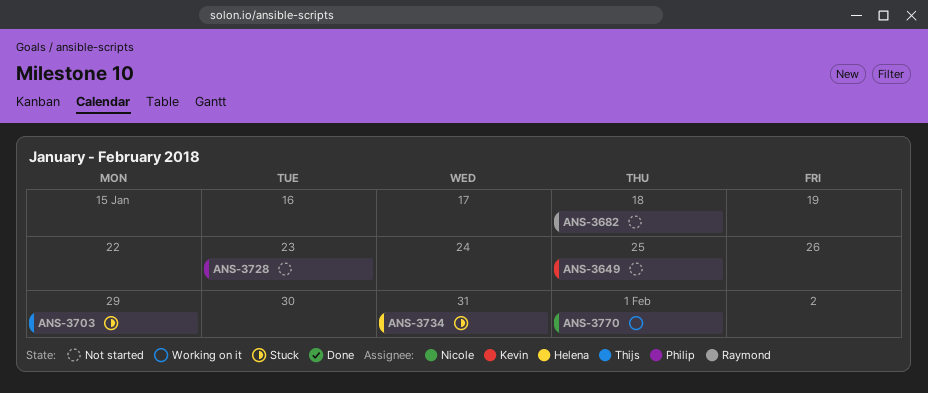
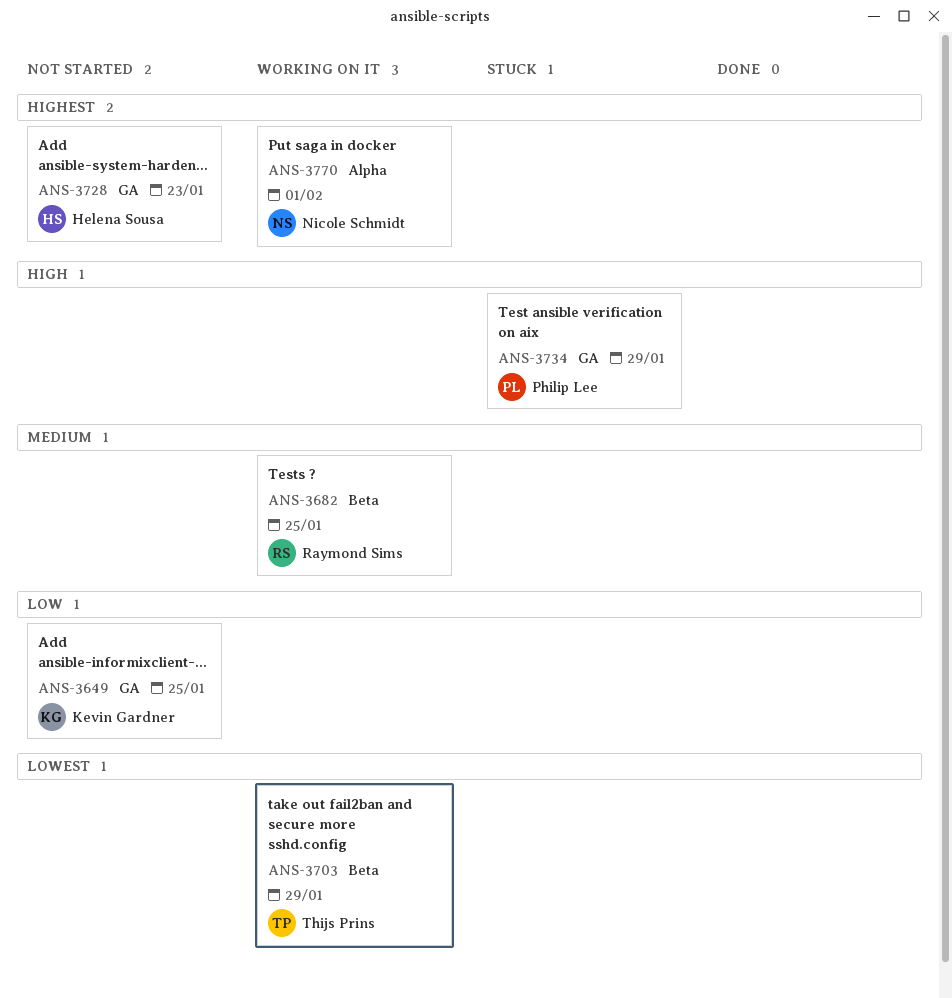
ANS-3682, status: Not started -> Working on it
ANS-3682, due: Jan 18 -> Jan 25
ANS-3703, status: Stuck -> Working on it
ANS-3728, owner: Philip Lee -> Helena Sousa
ANS-3734, owner: Helena Sousa -> Philip Lee
ANS-3734, due: Jan 31 -> Jan 29

